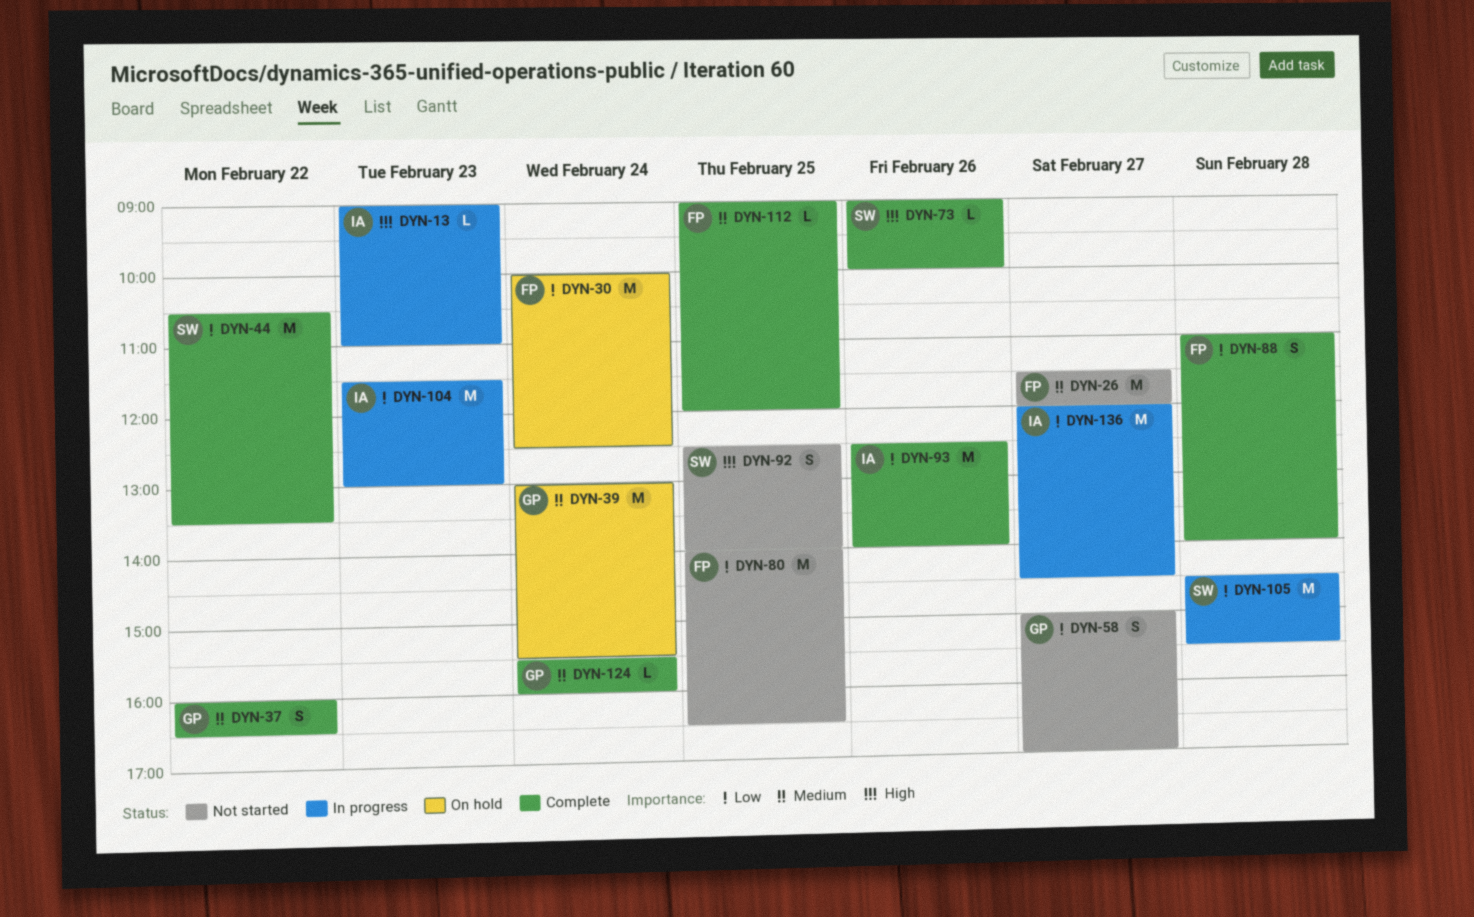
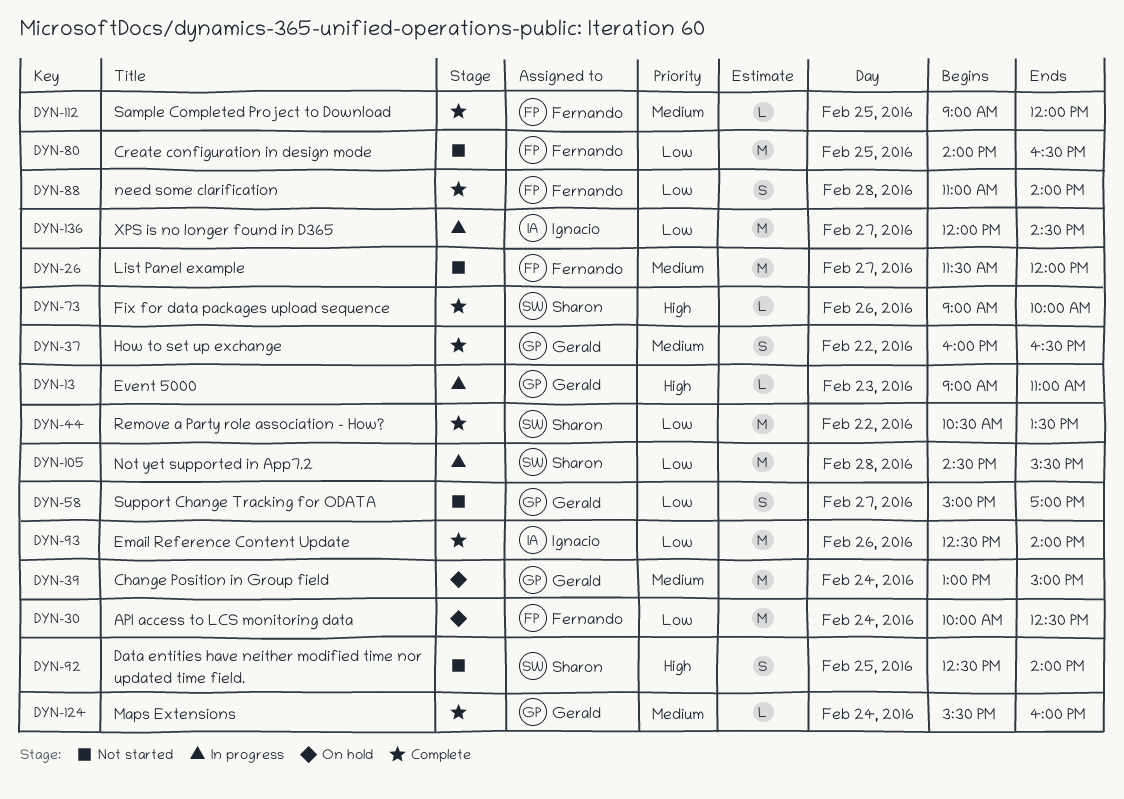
DYN-13, owner: Ignacio -> Gerald
DYN-39, ends: 15:30 -> 15:00
DYN-104: present -> none

